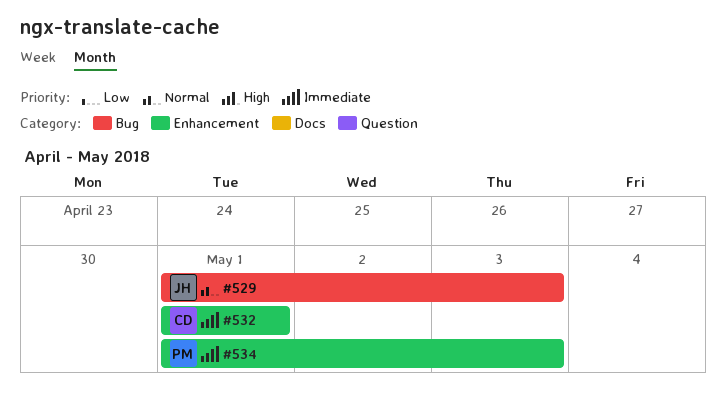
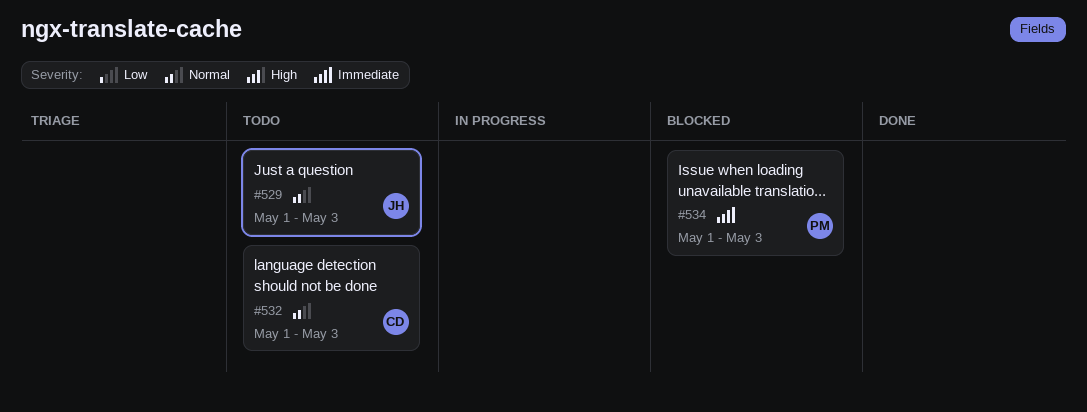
#532, priority: Immediate -> Normal
#532, due: May 1 -> May 3

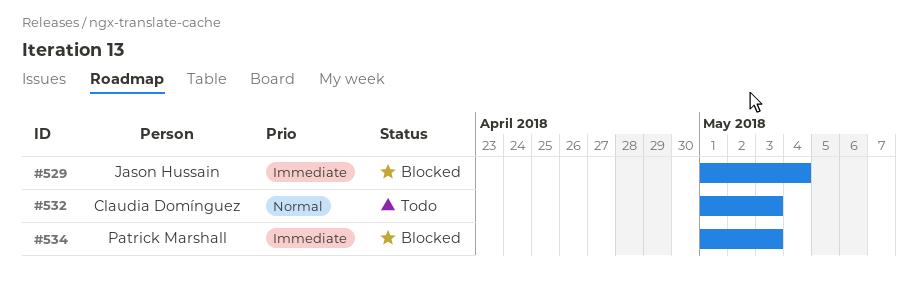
#529, status: Todo -> Blocked
#529, priority: Normal -> Immediate
#529, due: May 3 -> May 4

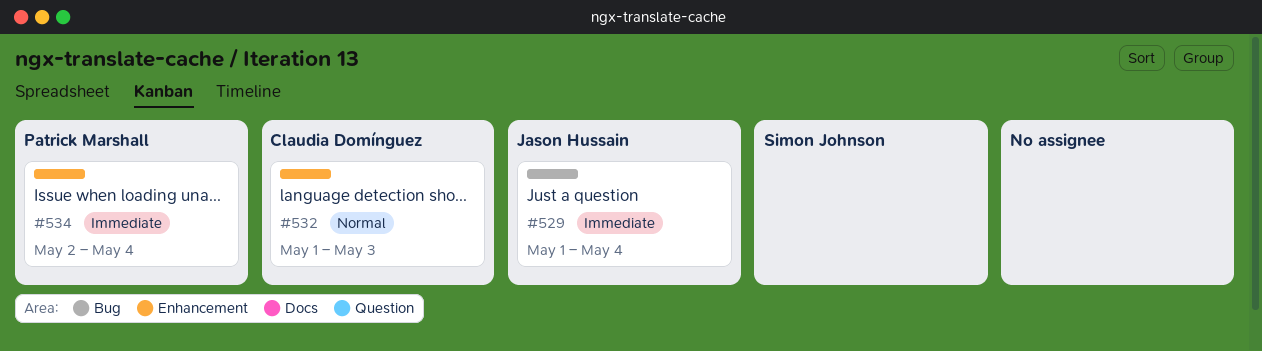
#534, start: May 1 -> May 2
#534, due: May 3 -> May 4

